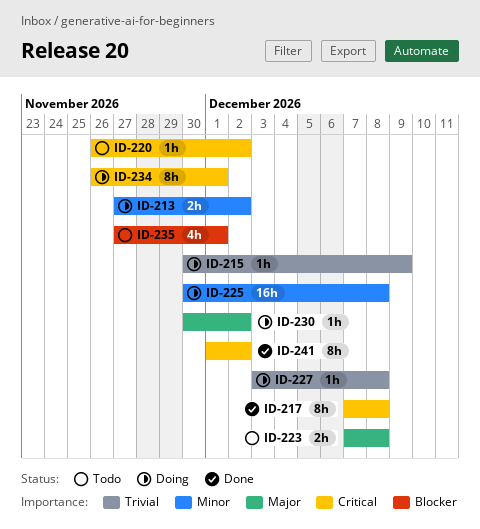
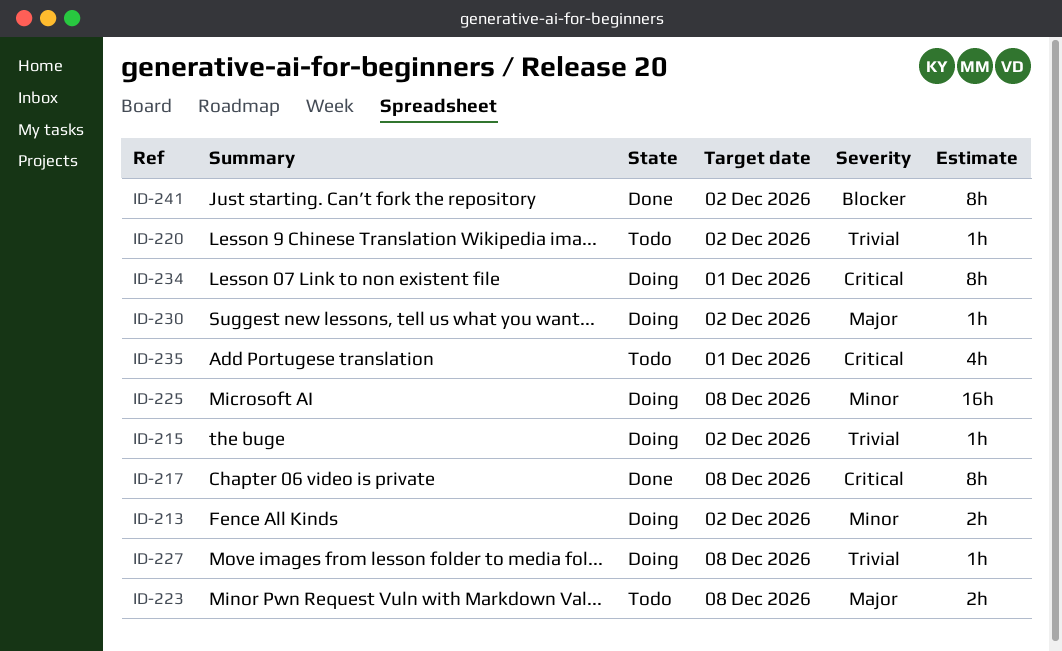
ID-215, due: Dec 9 -> Dec 2
ID-220, priority: Critical -> Trivial
ID-235, priority: Blocker -> Critical
ID-241, priority: Critical -> Blocker

